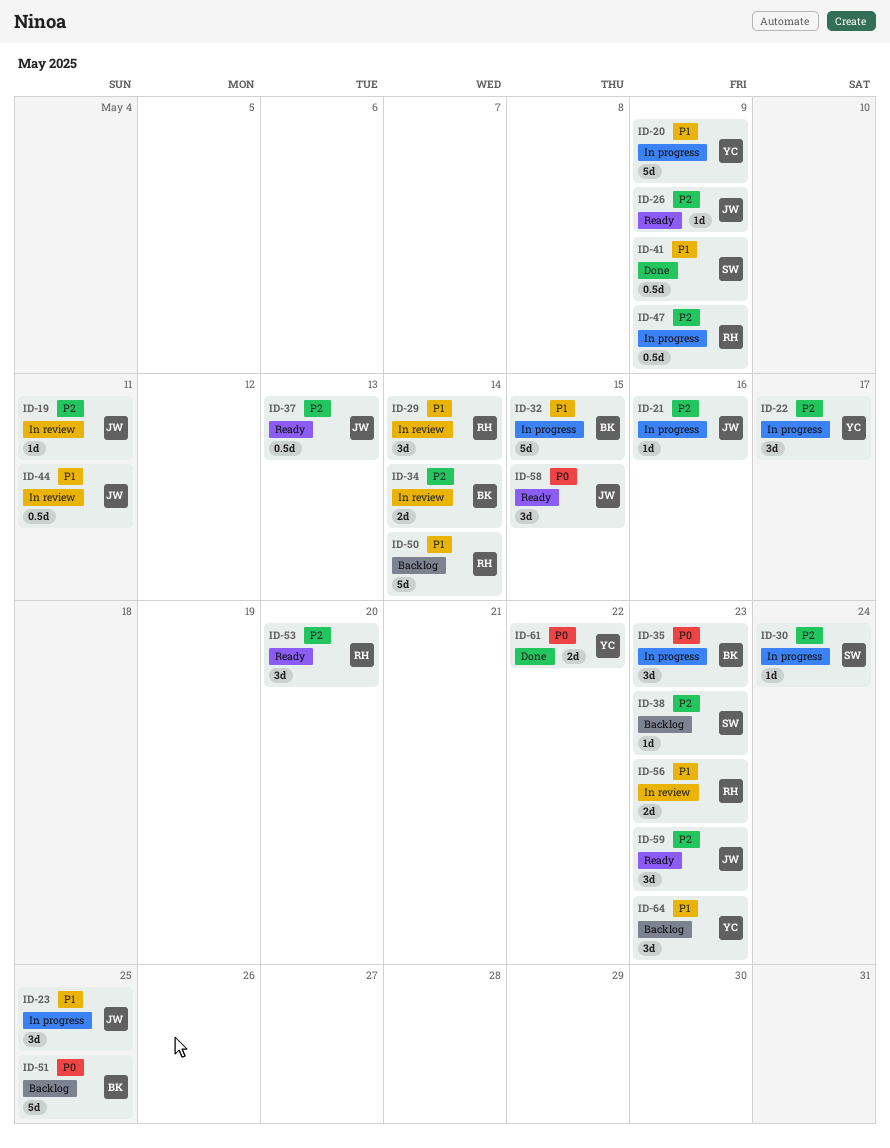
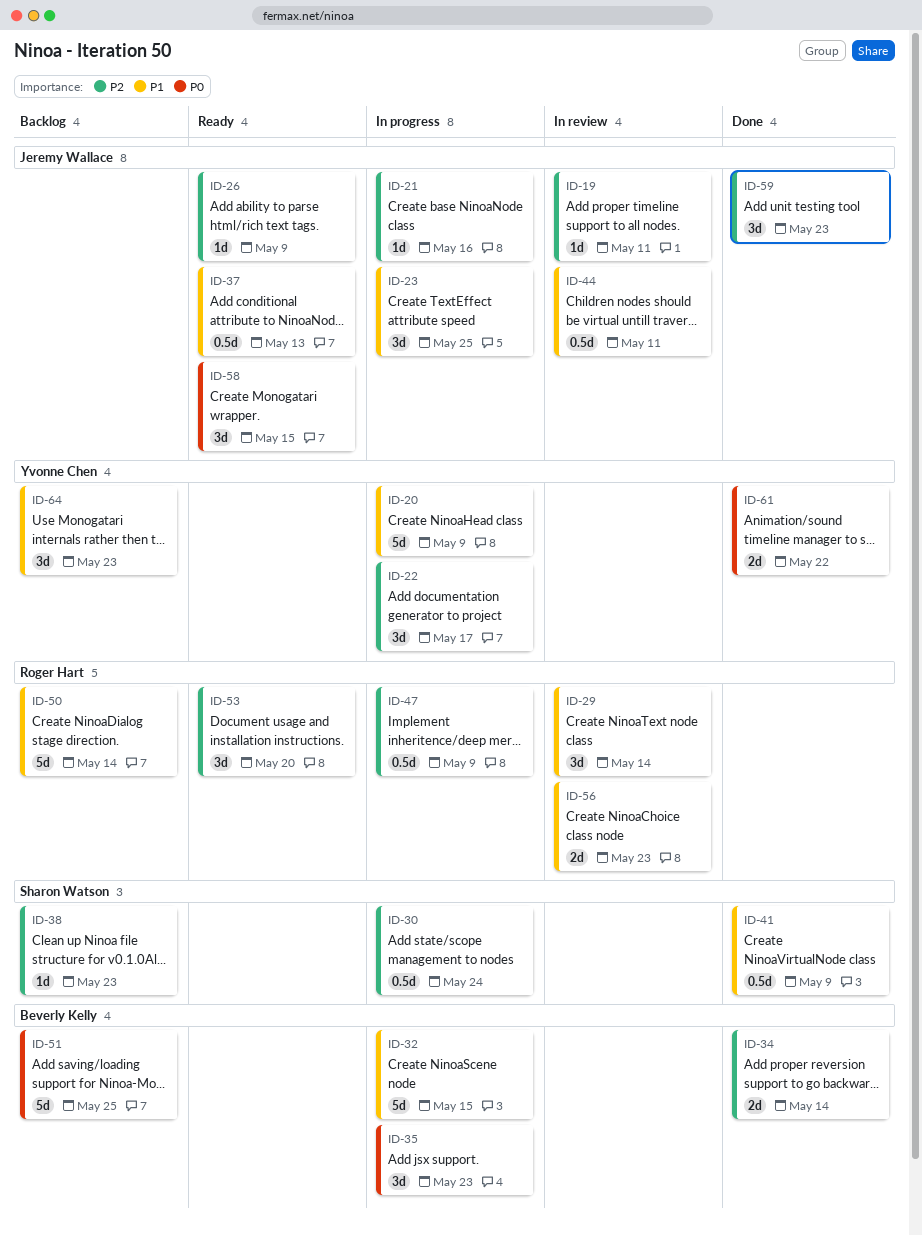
ID-30, estimate: 1d -> 0.5d
ID-34, status: In review -> Done
ID-37, priority: P2 -> P1
ID-59, status: Ready -> Done

